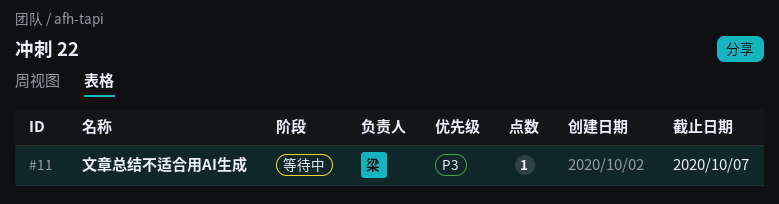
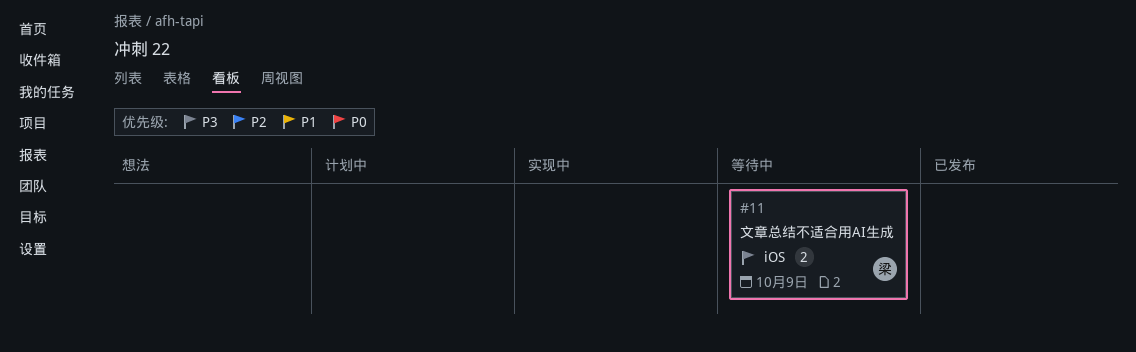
#11, estimate: 1 -> 2
#11, due: Oct 7 -> Oct 9

